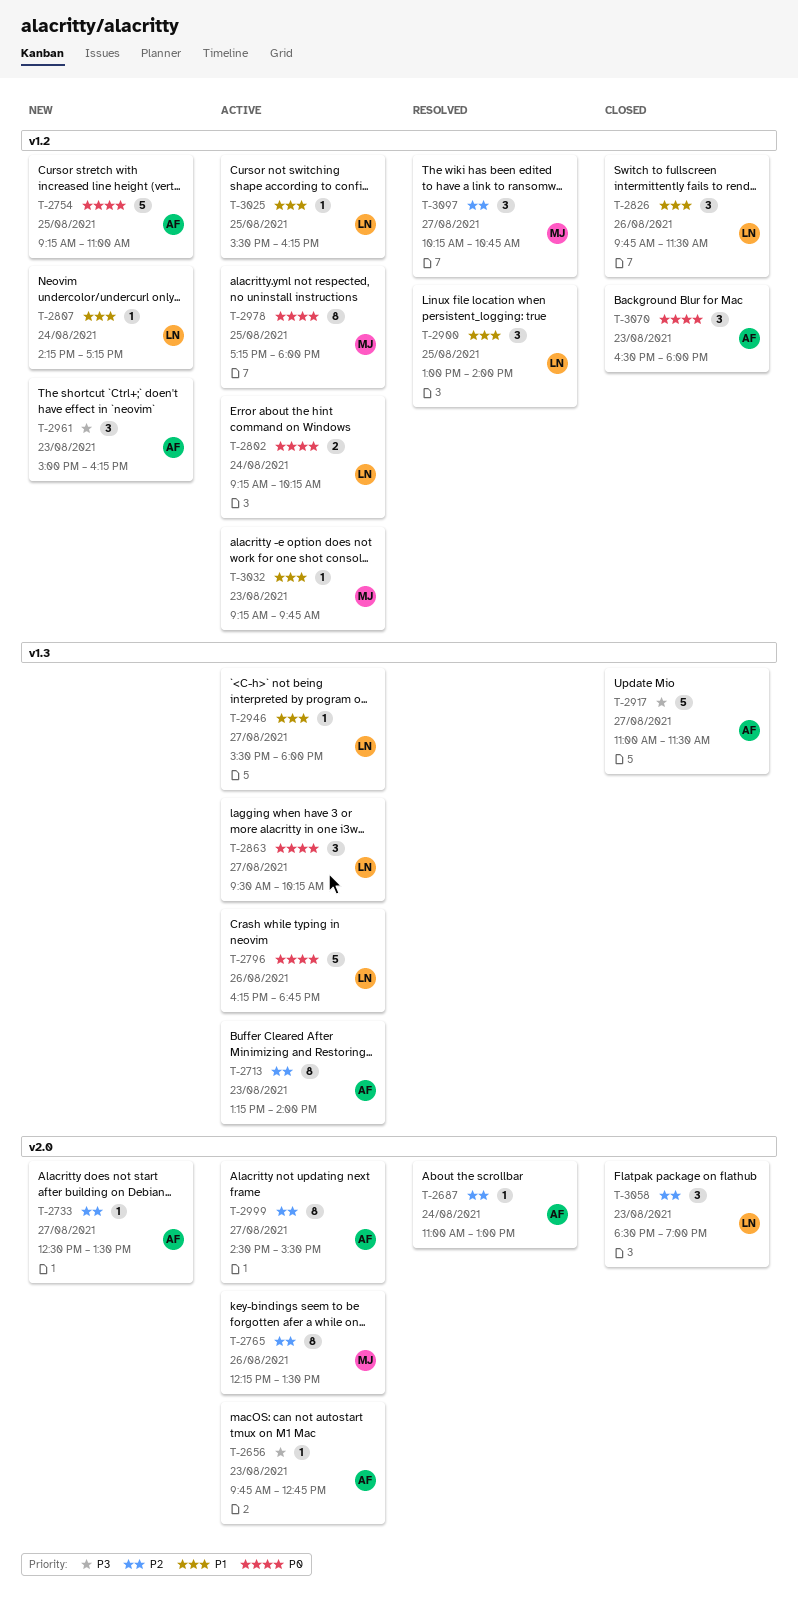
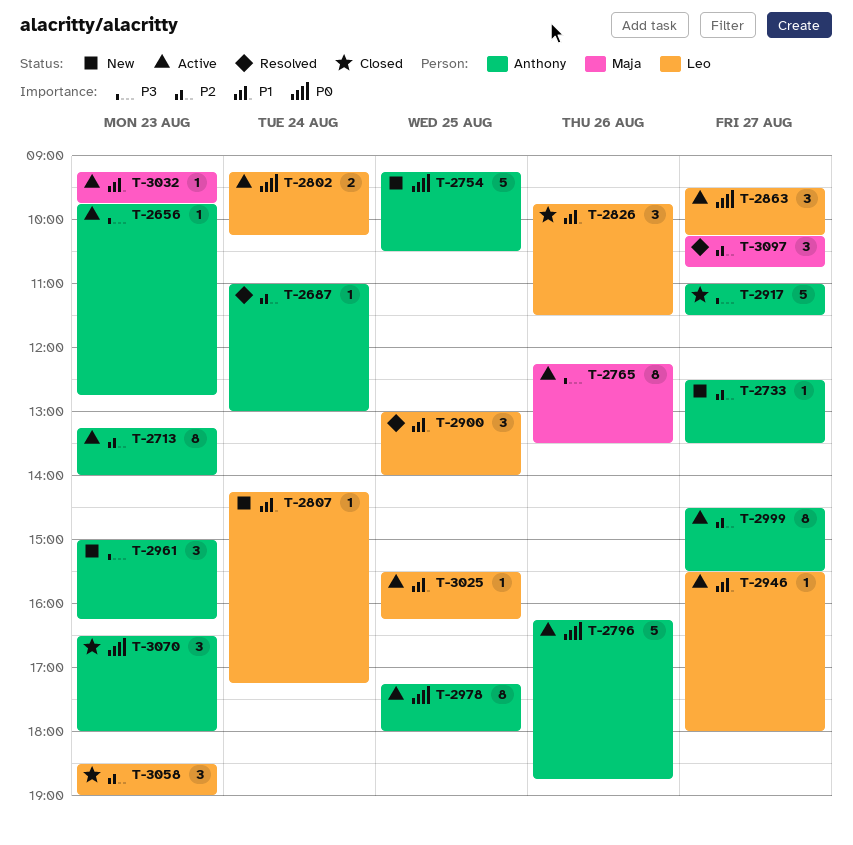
T-2754, ends: 11:00 -> 10:30
T-2765, priority: P2 -> P3
T-2796, owner: Leo -> Anthony
T-2978, owner: Maja -> Anthony

